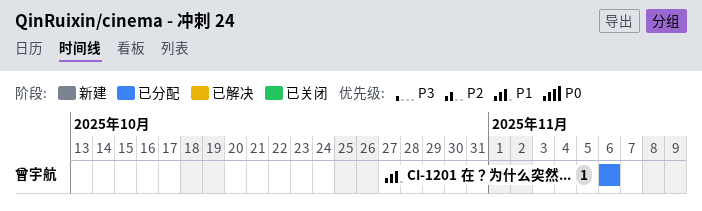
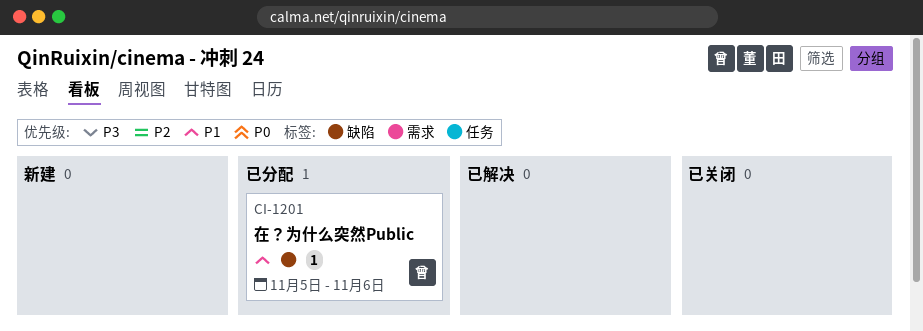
CI-1201, start: Nov 6 -> Nov 5

